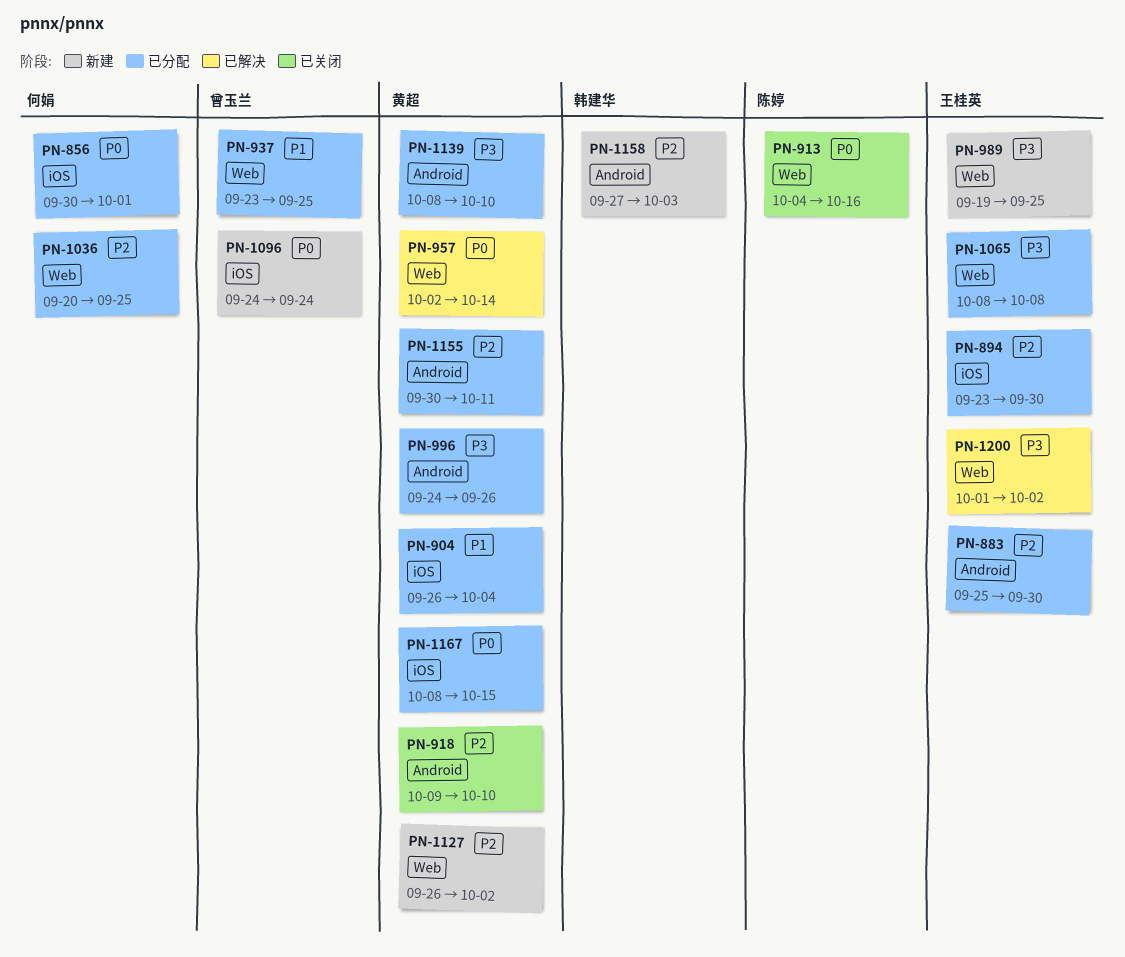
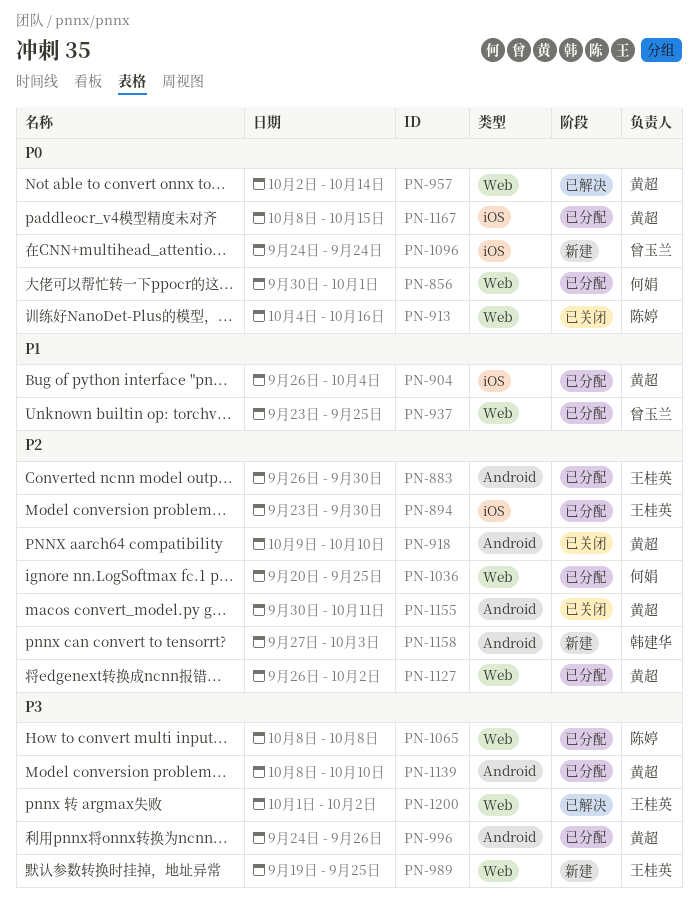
PN-856, label: iOS -> Web
PN-883, start: Sep 25 -> Sep 26
PN-1065, owner: 王桂英 -> 陈婷
PN-1127, status: 新建 -> 已分配
PN-1155, status: 已分配 -> 已关闭

